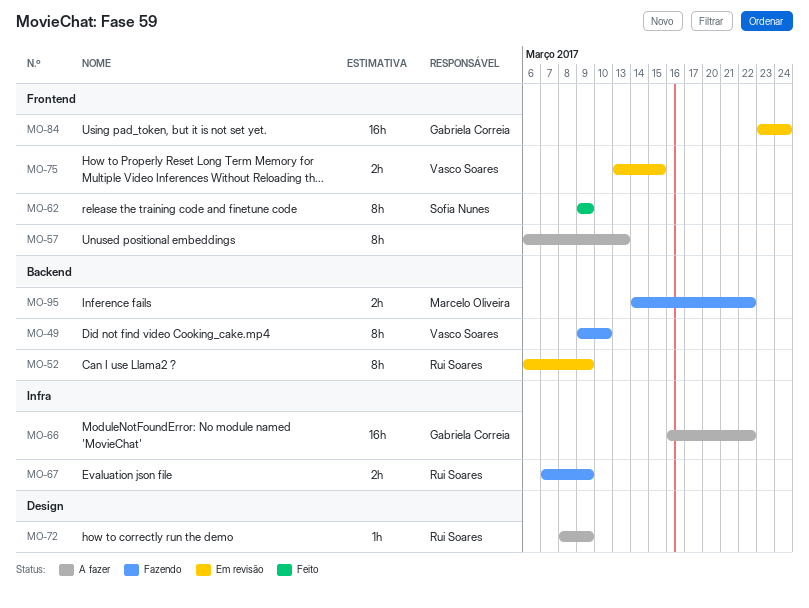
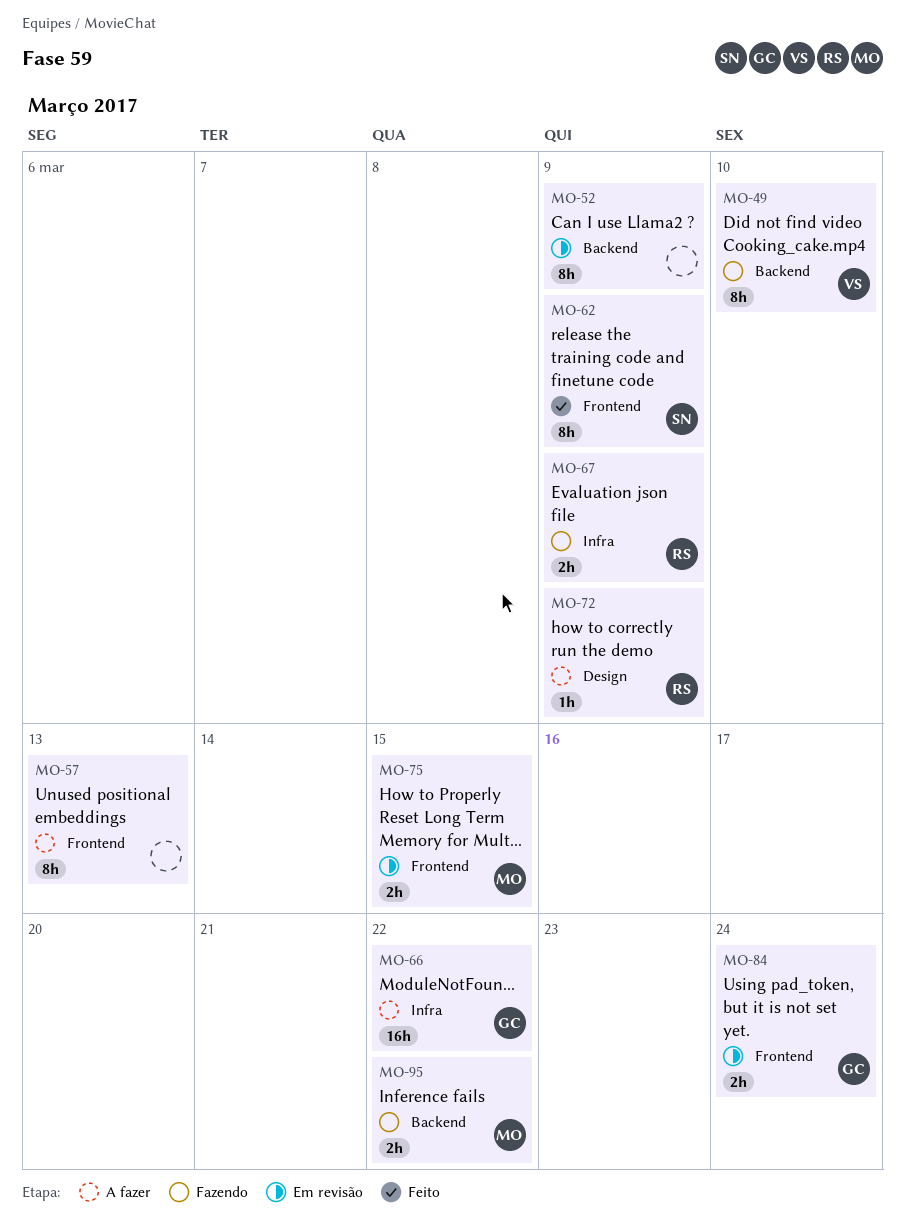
MO-52, owner: Rui Soares -> none
MO-75, owner: Vasco Soares -> Marcelo Oliveira
MO-84, estimate: 16h -> 2h

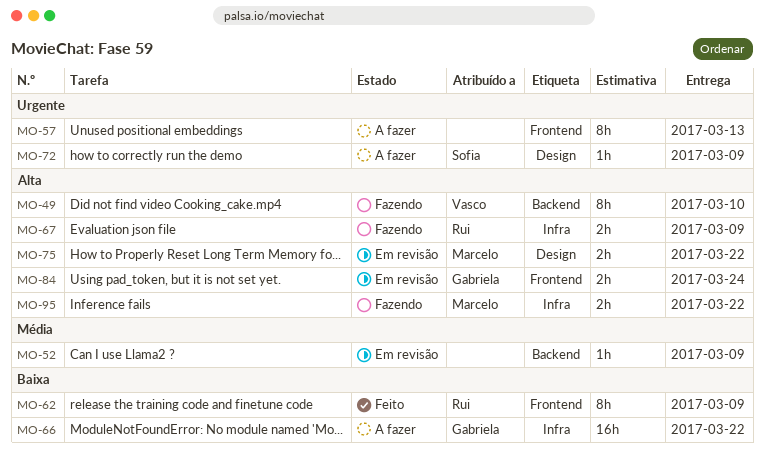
MO-52, estimate: 8h -> 1h
MO-62, owner: Sofia -> Rui
MO-72, owner: Rui -> Sofia
MO-75, label: Frontend -> Design
MO-75, due: Mar 15 -> Mar 22
MO-95, label: Backend -> Infra

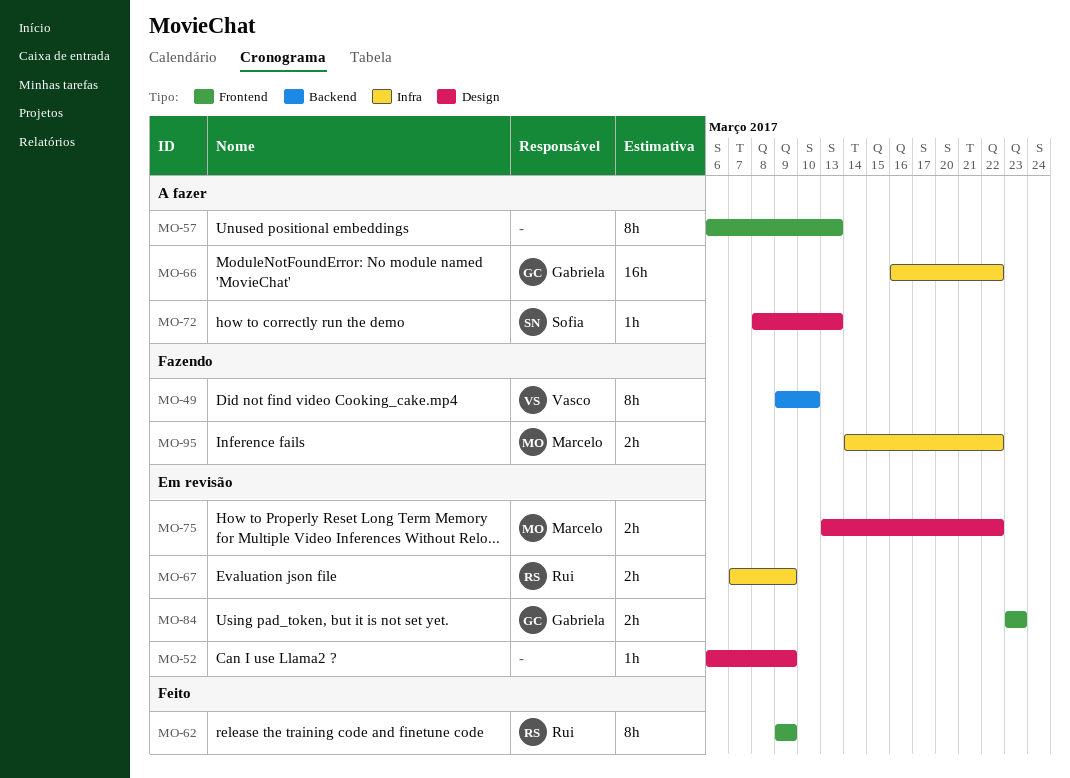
MO-52, label: Backend -> Design
MO-67, status: Fazendo -> Em revisão
MO-72, due: Mar 9 -> Mar 13
MO-84, due: Mar 24 -> Mar 23

